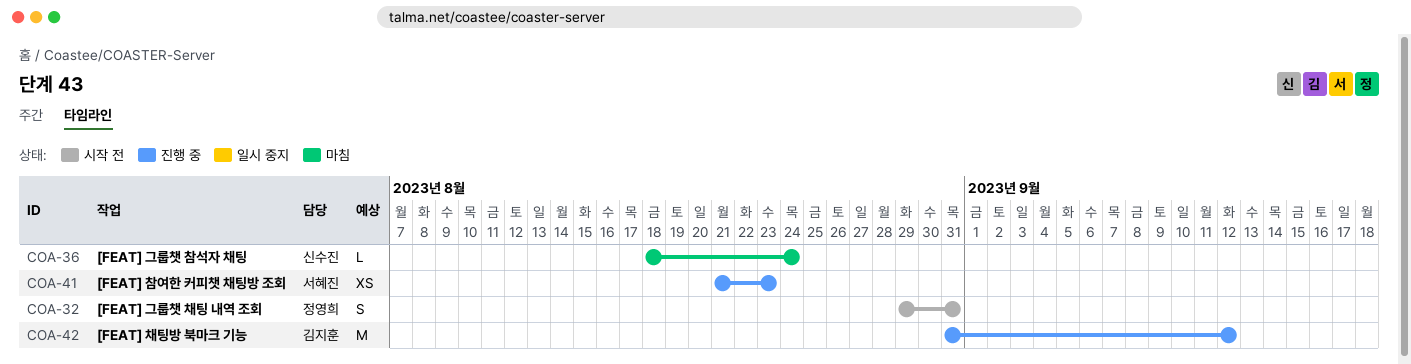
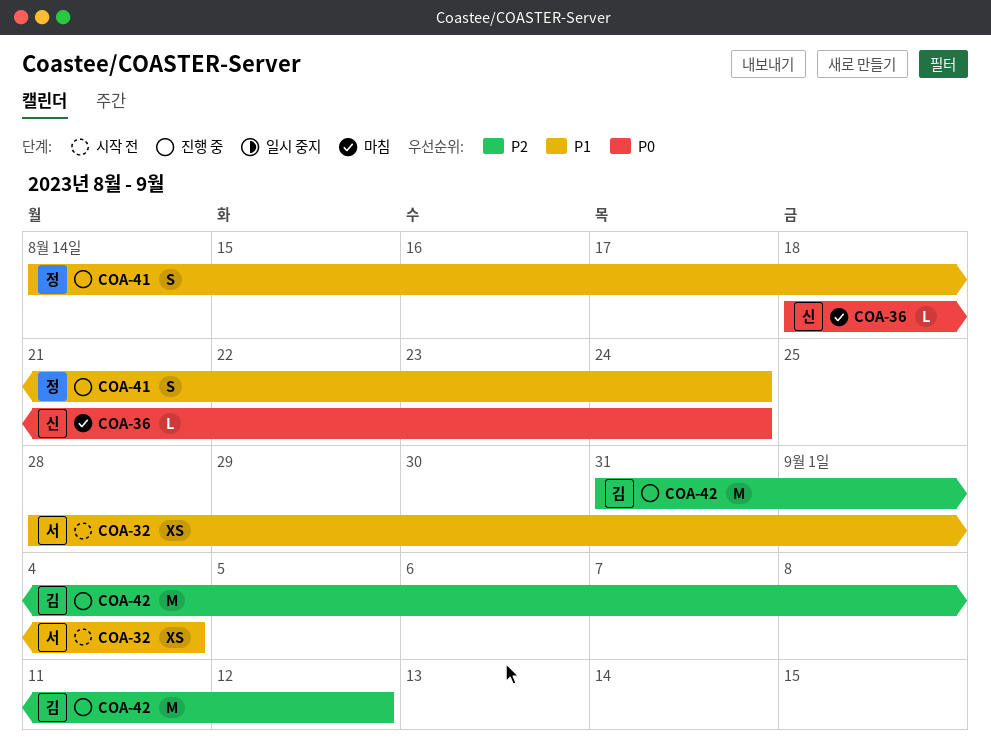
COA-32, owner: 정영희 -> 서혜진
COA-32, estimate: S -> XS
COA-32, start: Aug 29 -> Aug 28
COA-32, due: Aug 31 -> Sep 4
COA-41, owner: 서혜진 -> 정영희
COA-41, estimate: XS -> S
COA-41, start: Aug 21 -> Aug 14
COA-41, due: Aug 23 -> Aug 24

